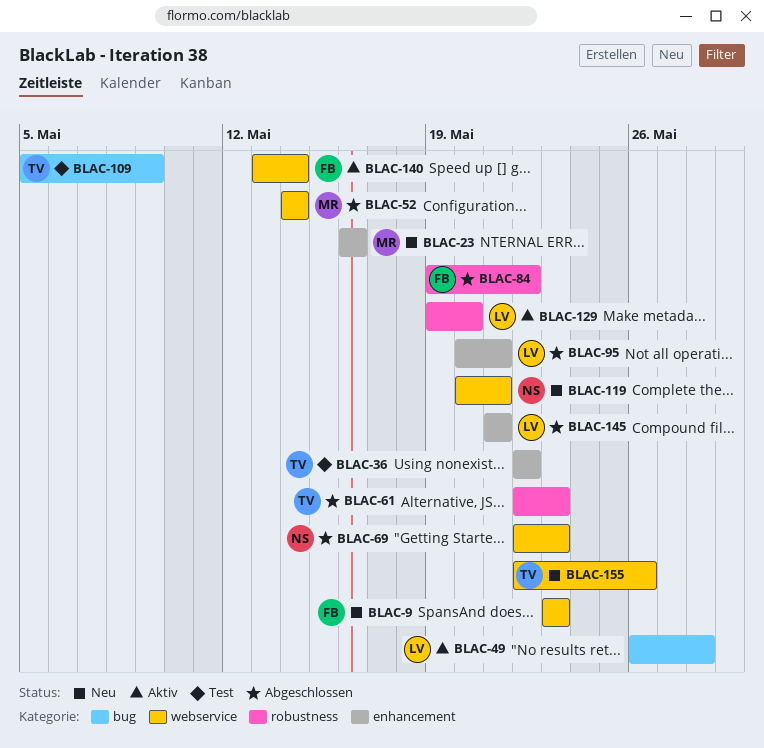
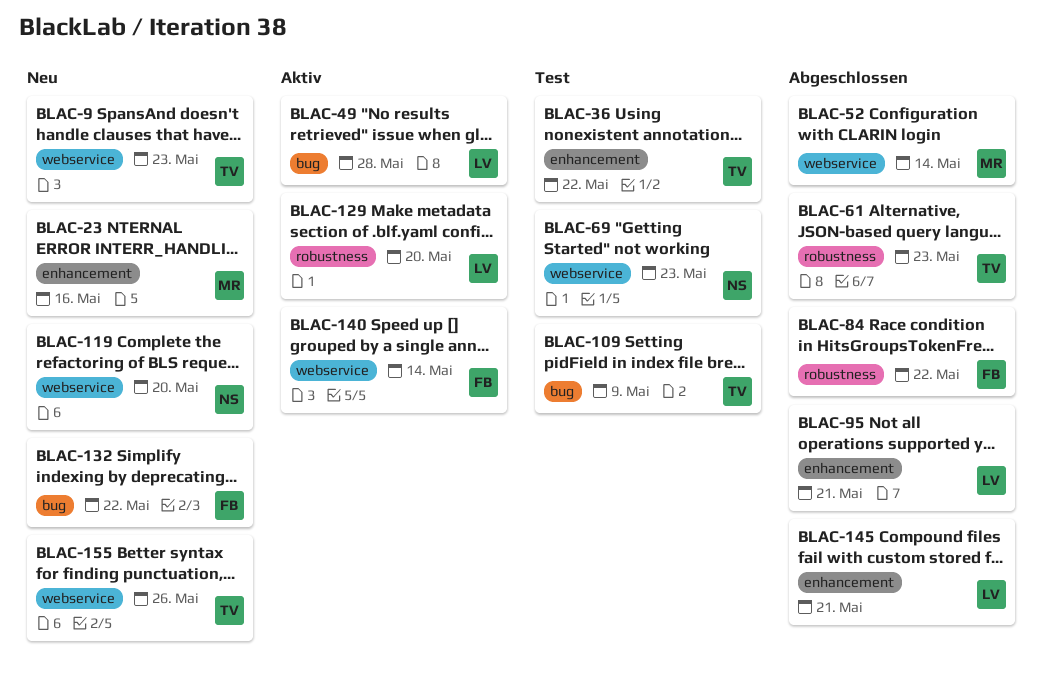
BLAC-9, owner: FB -> TV
BLAC-69, status: Abgeschlossen -> Test
BLAC-119, due: May 21 -> May 20
BLAC-132: none -> present

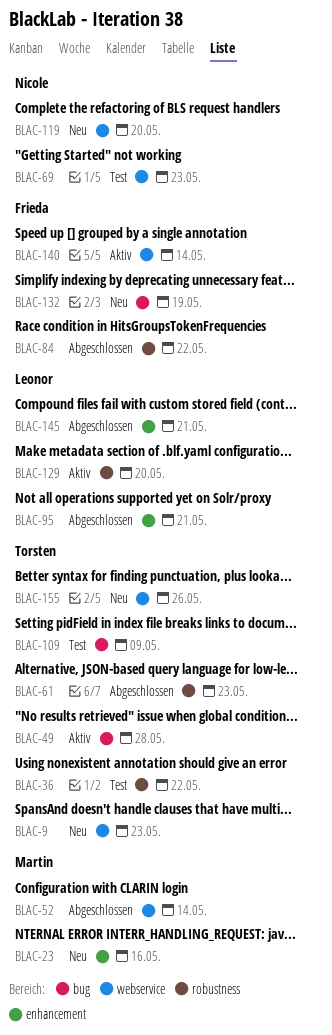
BLAC-36, label: enhancement -> robustness
BLAC-49, owner: Leonor -> Torsten
BLAC-132, due: May 22 -> May 19

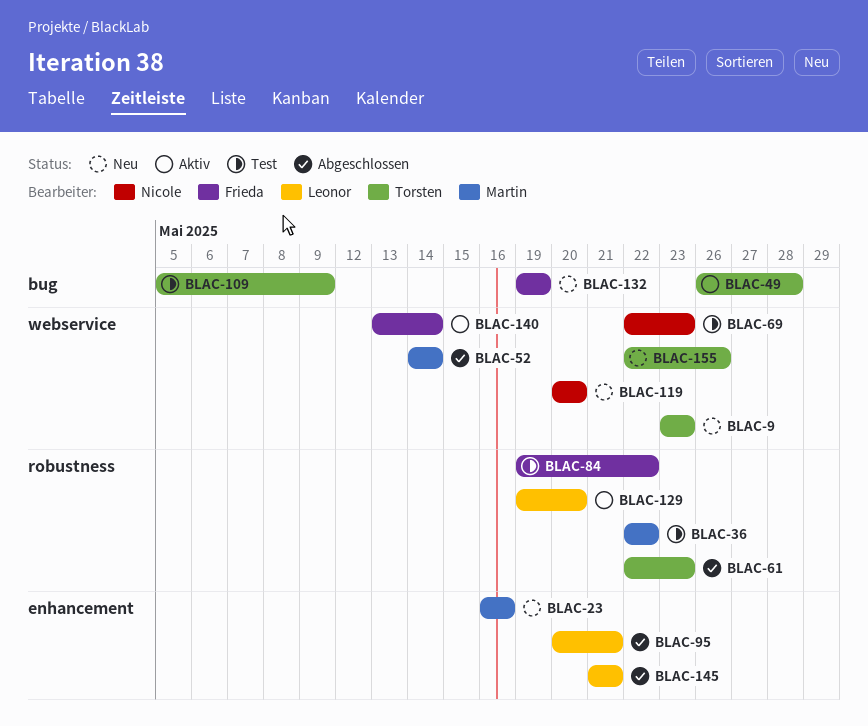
BLAC-36, owner: Torsten -> Martin
BLAC-84, status: Abgeschlossen -> Test

